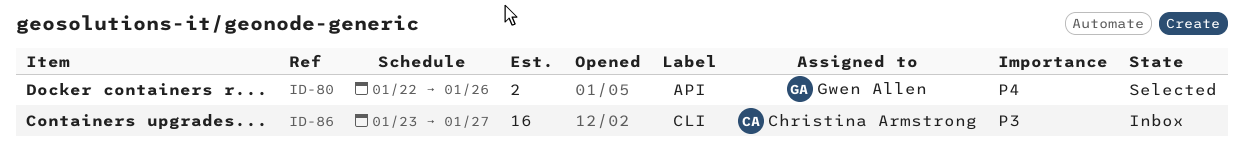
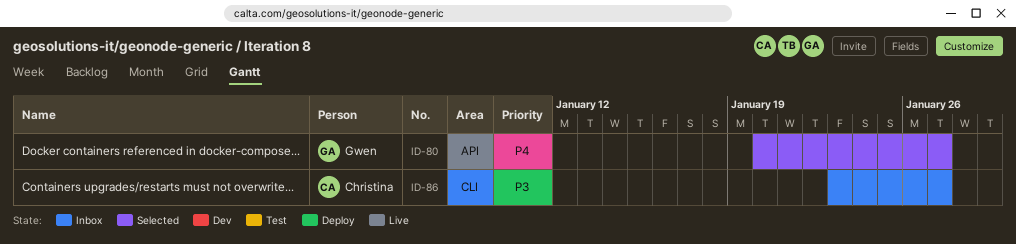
ID-80, start: Jan 22 -> Jan 20
ID-80, due: Jan 26 -> Jan 27

